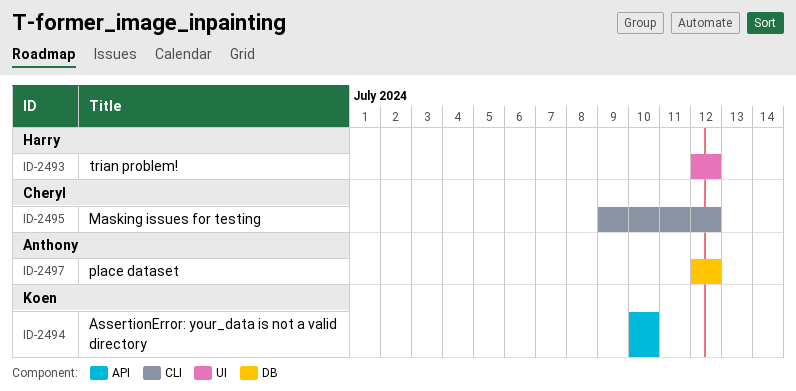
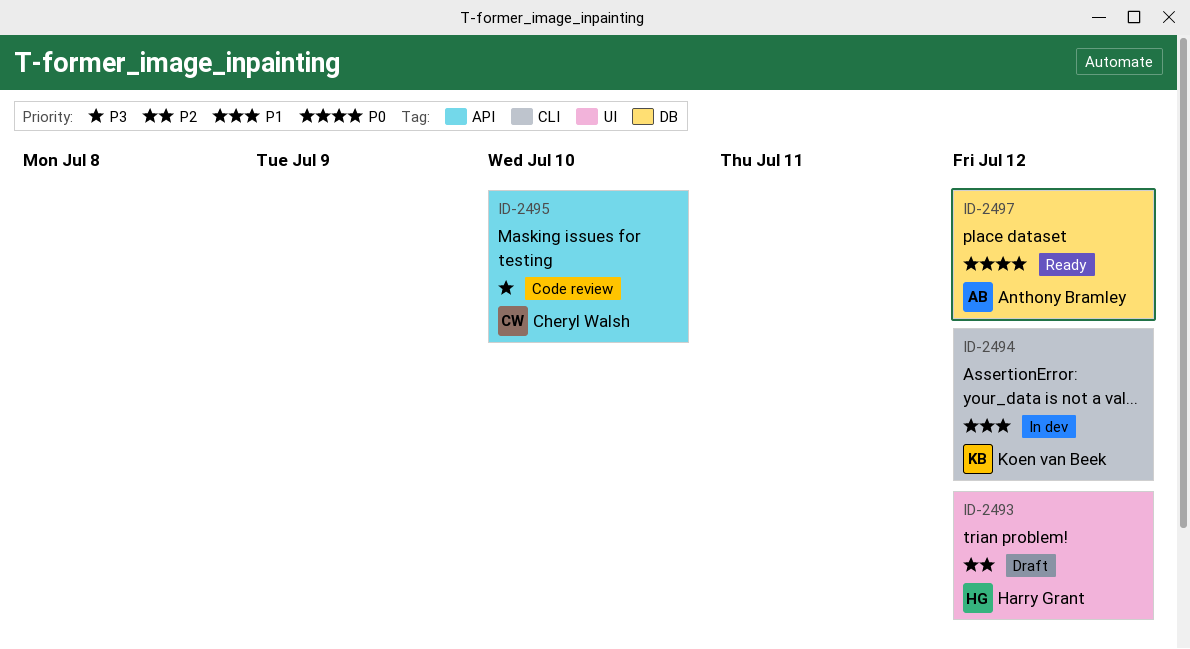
ID-2494, label: API -> CLI
ID-2494, due: Jul 10 -> Jul 12
ID-2495, label: CLI -> API
ID-2495, due: Jul 12 -> Jul 10

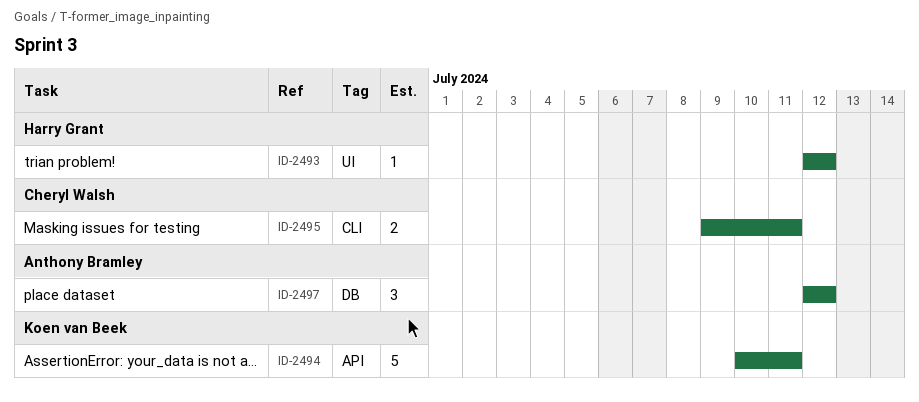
ID-2494, label: CLI -> API
ID-2494, due: Jul 12 -> Jul 11
ID-2495, label: API -> CLI
ID-2495, due: Jul 10 -> Jul 11

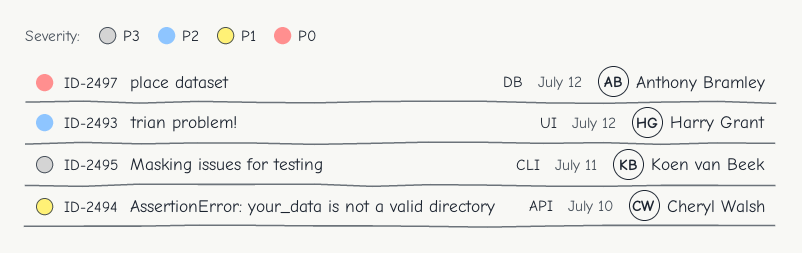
ID-2494, owner: Koen van Beek -> Cheryl Walsh
ID-2494, due: Jul 11 -> Jul 10
ID-2495, owner: Cheryl Walsh -> Koen van Beek

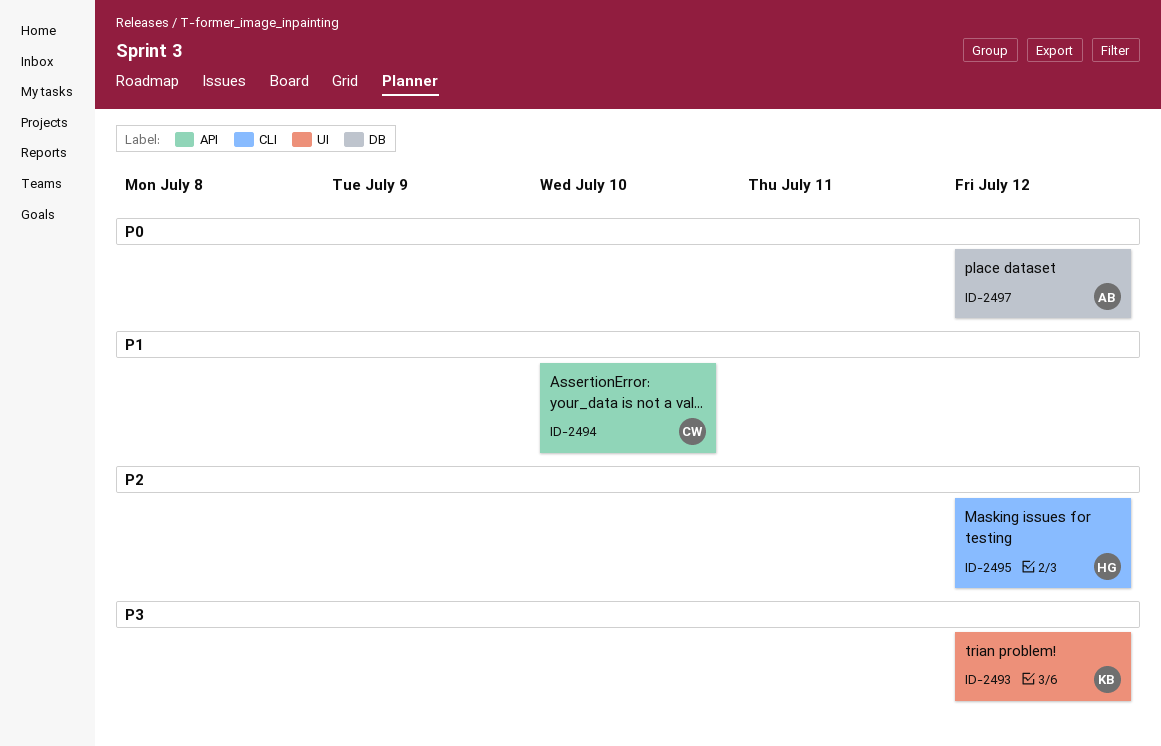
ID-2493, owner: Harry Grant -> Koen van Beek
ID-2493, priority: P2 -> P3
ID-2495, owner: Koen van Beek -> Harry Grant
ID-2495, priority: P3 -> P2
ID-2495, due: Jul 11 -> Jul 12

